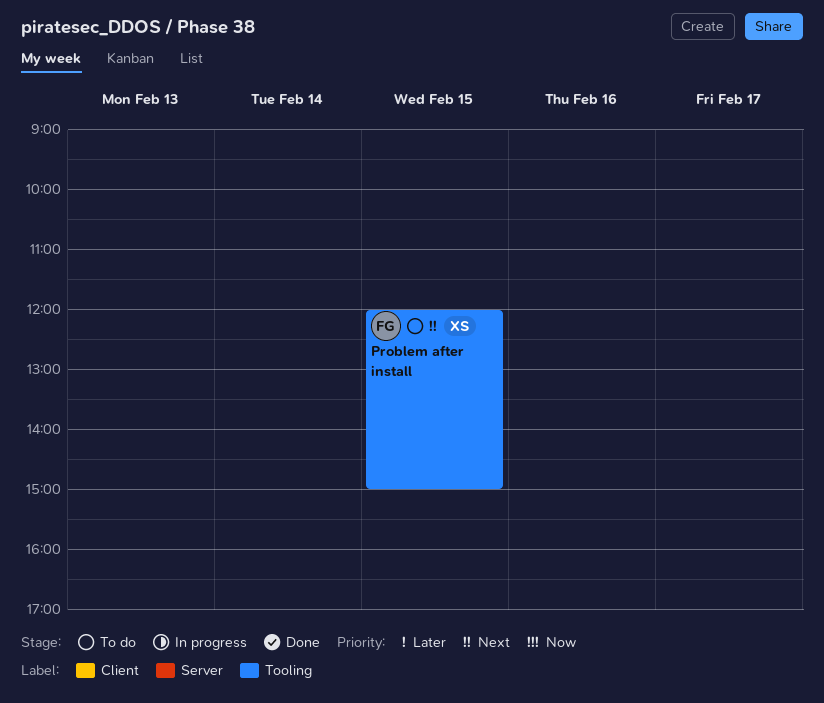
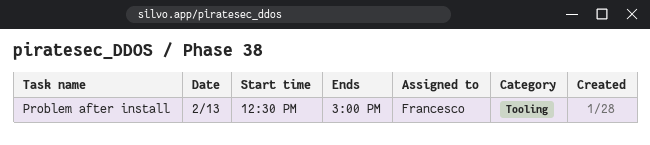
Problem after install, day: Feb 15 -> Feb 13
Problem after install, begins: 12:00 -> 12:30

